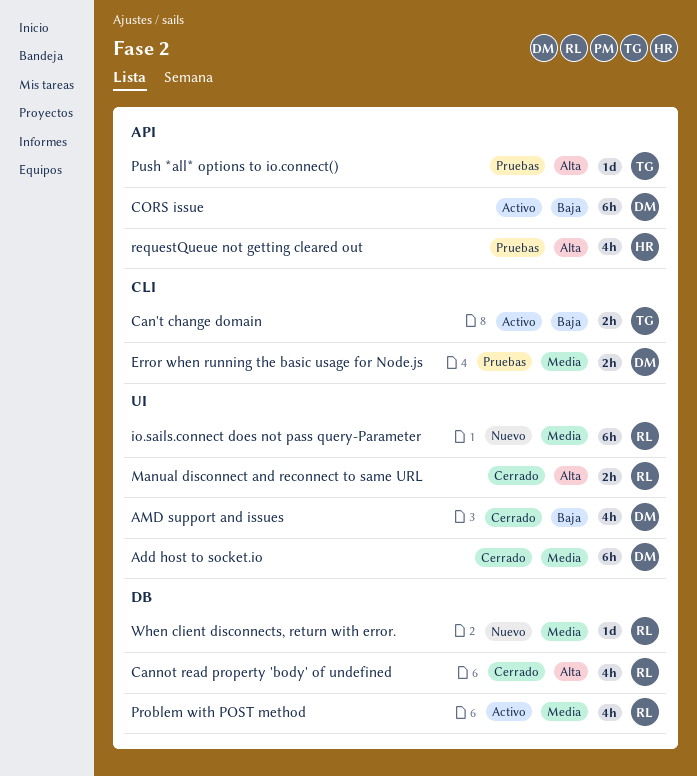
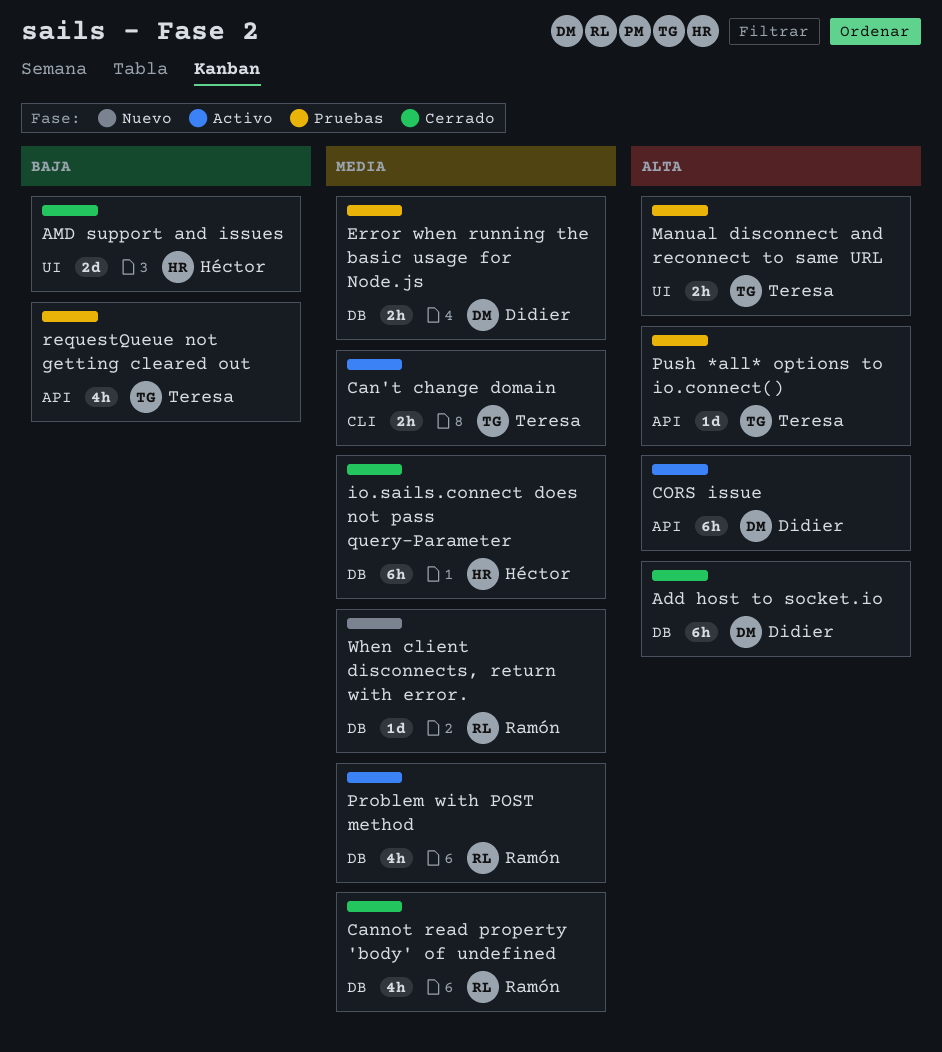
Add host to socket.io, priority: Media -> Alta
Add host to socket.io, label: UI -> DB
AMD support and issues, owner: Didier -> Héctor
AMD support and issues, estimate: 4h -> 2d
Can't change domain, priority: Baja -> Media
Cannot read property 'body' of undefined, priority: Alta -> Media
CORS issue, priority: Baja -> Alta
Error when running the basic usage for Node.js, label: CLI -> DB
io.sails.connect does not pass query-Parameter, status: Nuevo -> Cerrado
io.sails.connect does not pass query-Parameter, owner: Ramón -> Héctor
io.sails.connect does not pass query-Parameter, label: UI -> DB
Manual disconnect and reconnect to same URL, status: Cerrado -> Pruebas
Manual disconnect and reconnect to same URL, owner: Ramón -> Teresa
requestQueue not getting cleared out, owner: Héctor -> Teresa
requestQueue not getting cleared out, priority: Alta -> Baja

